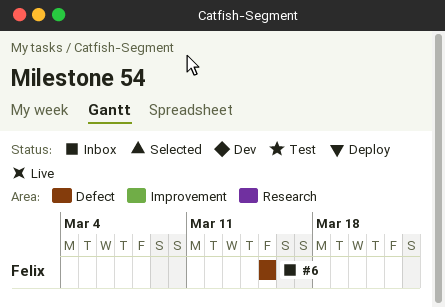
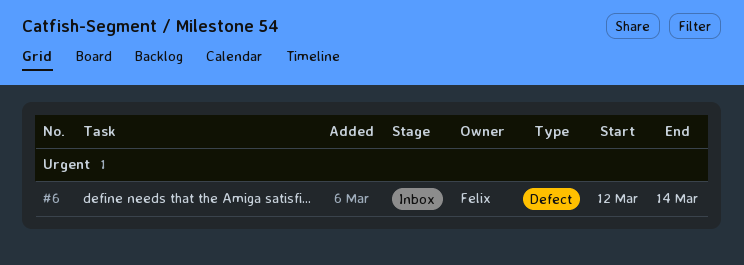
#6, start: Mar 15 -> Mar 12
#6, due: Mar 15 -> Mar 14

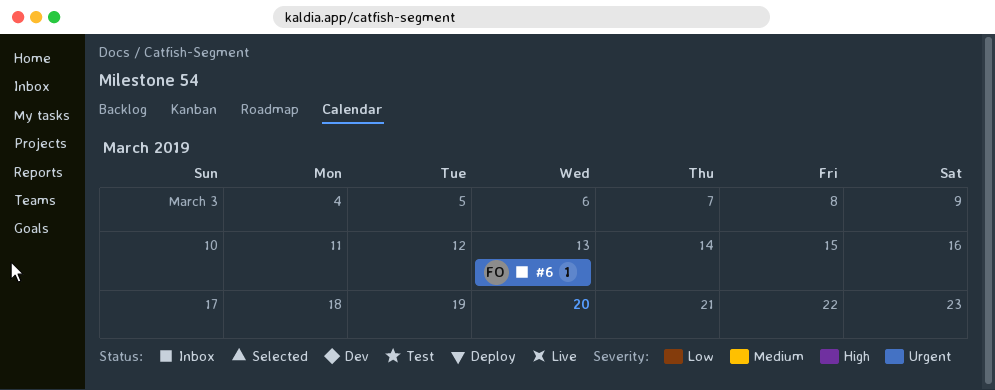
#6, start: Mar 12 -> Mar 13
#6, due: Mar 14 -> Mar 13

